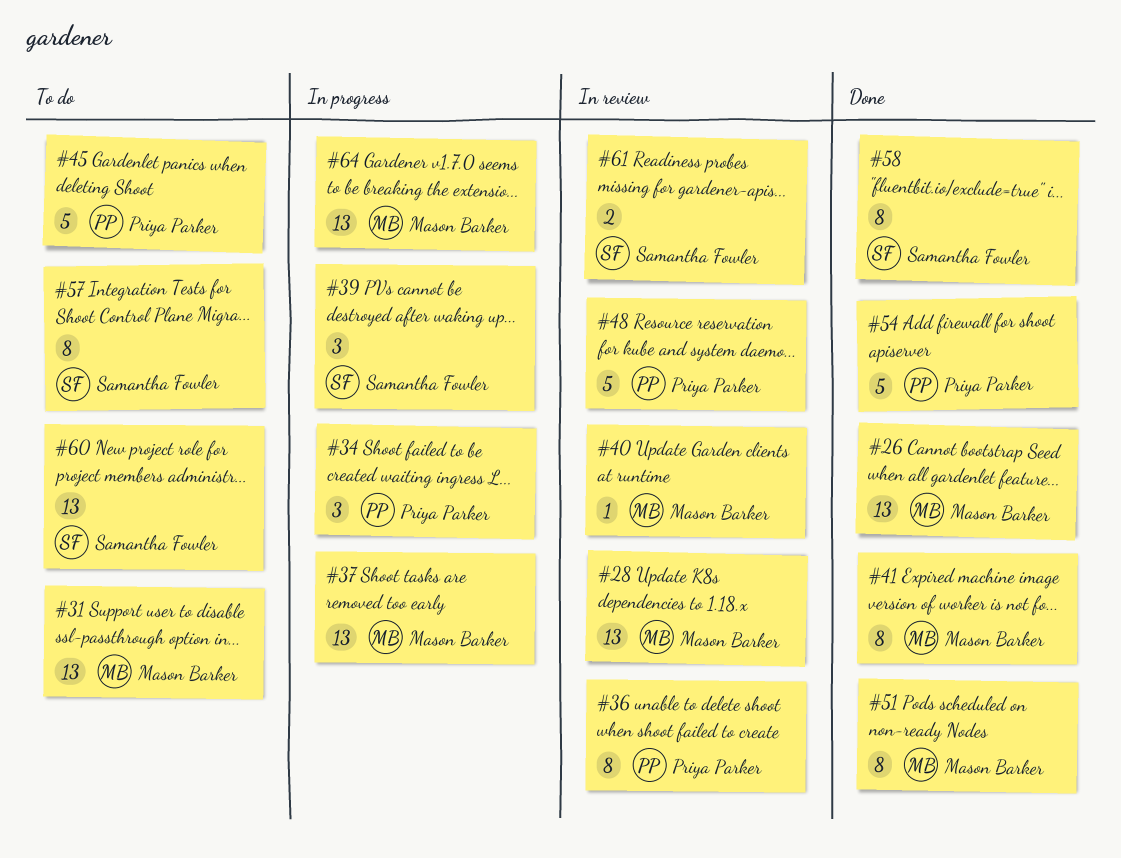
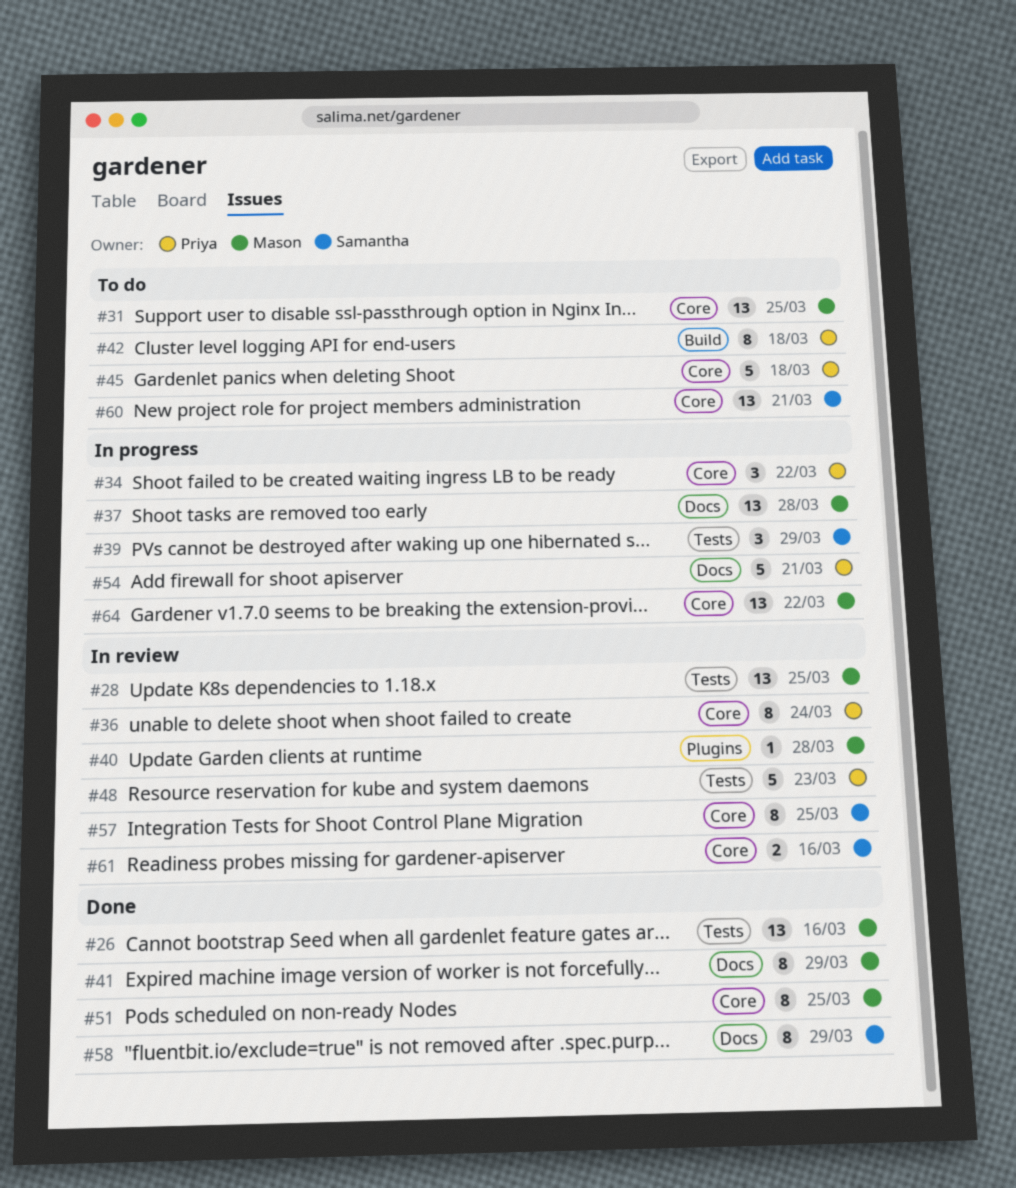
#42: none -> present
#54, status: Done -> In progress
#57, status: To do -> In review

